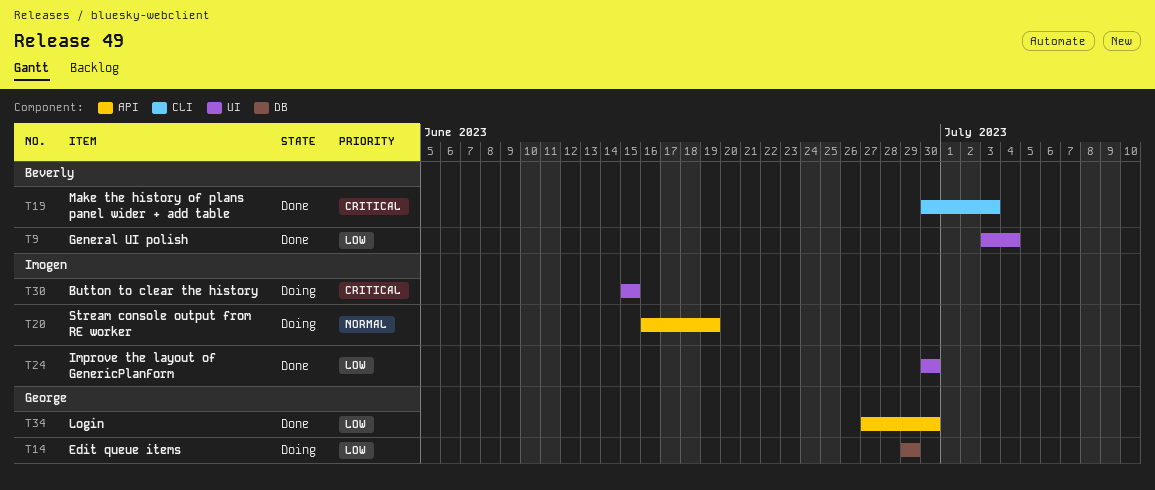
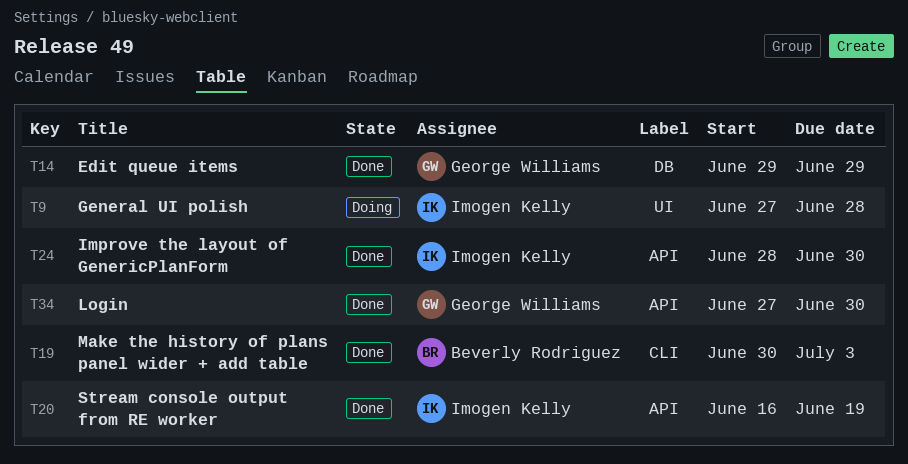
T9, status: Done -> Doing
T9, owner: Beverly Rodriguez -> Imogen Kelly
T9, start: Jul 3 -> Jun 27
T9, due: Jul 4 -> Jun 28
T14, status: Doing -> Done
T20, status: Doing -> Done
T24, label: UI -> API
T24, start: Jun 30 -> Jun 28
T30: present -> none

